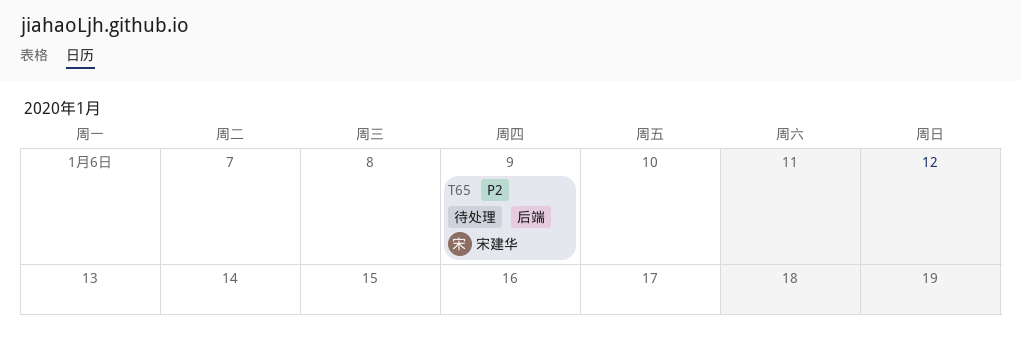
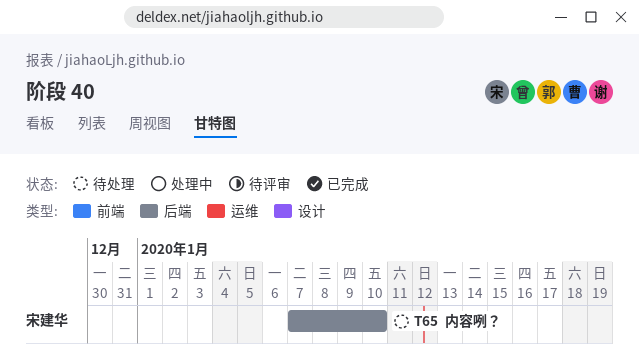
T65, due: Jan 9 -> Jan 10

